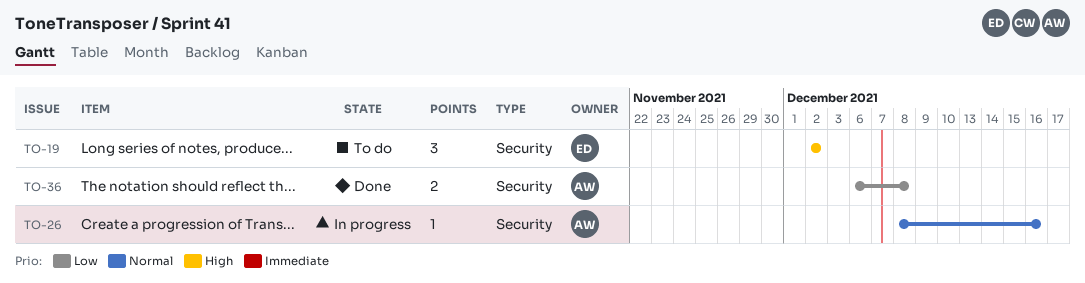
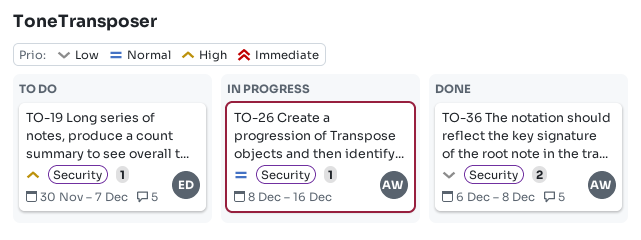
TO-19, estimate: 3 -> 1
TO-19, start: Dec 2 -> Nov 30
TO-19, due: Dec 2 -> Dec 7

